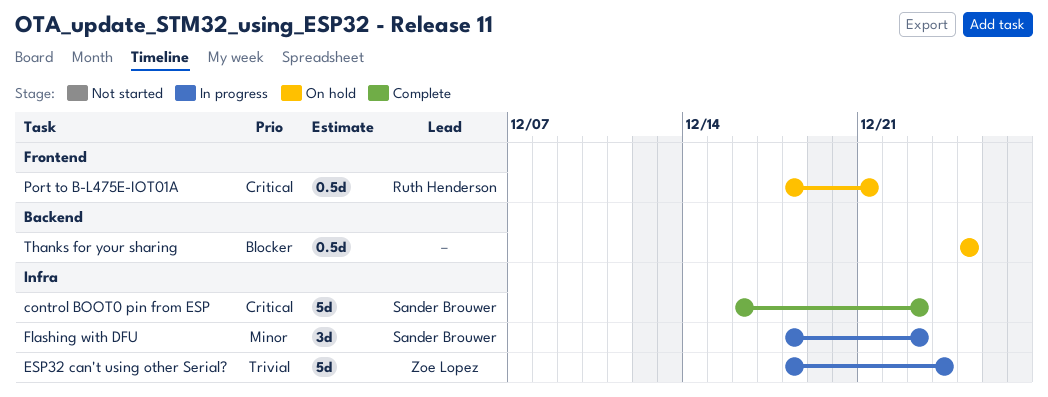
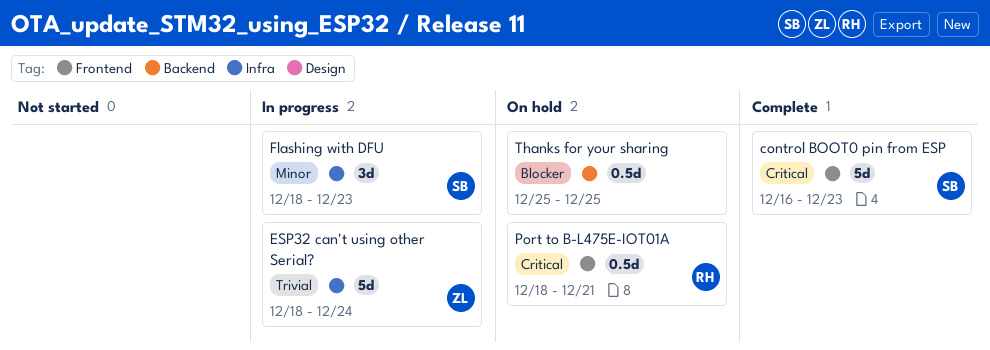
control BOOT0 pin from ESP, label: Infra -> Frontend

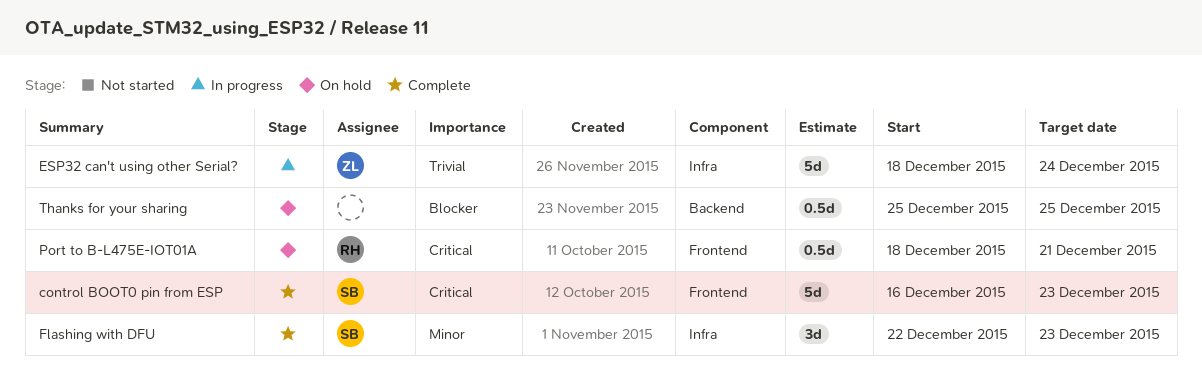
Flashing with DFU, status: In progress -> Complete
Flashing with DFU, start: Dec 18 -> Dec 22

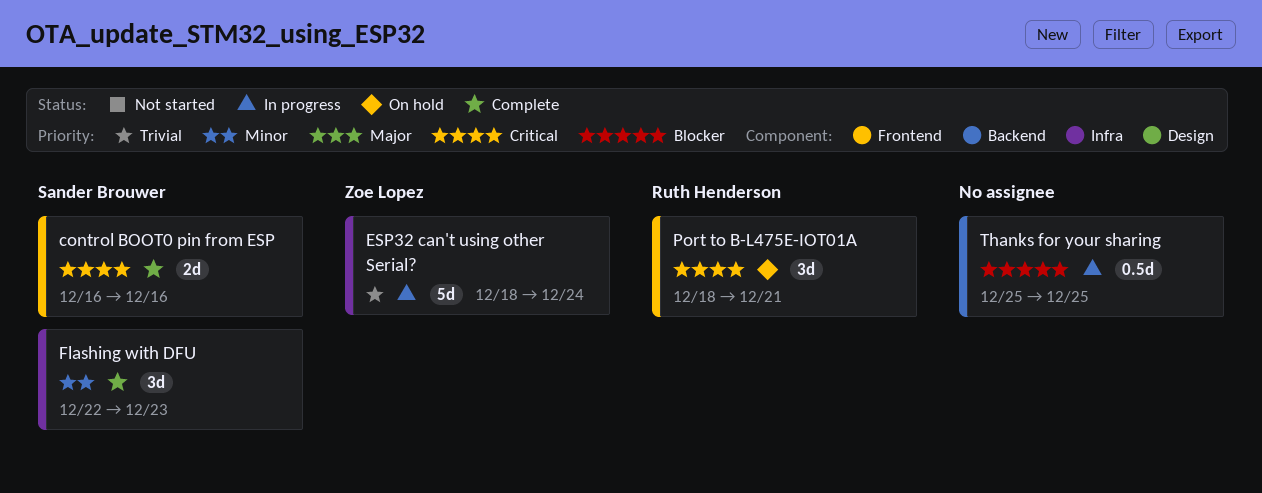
control BOOT0 pin from ESP, estimate: 5d -> 2d
control BOOT0 pin from ESP, due: Dec 23 -> Dec 16
Port to B-L475E-IOT01A, estimate: 0.5d -> 3d
Thanks for your sharing, status: On hold -> In progress

